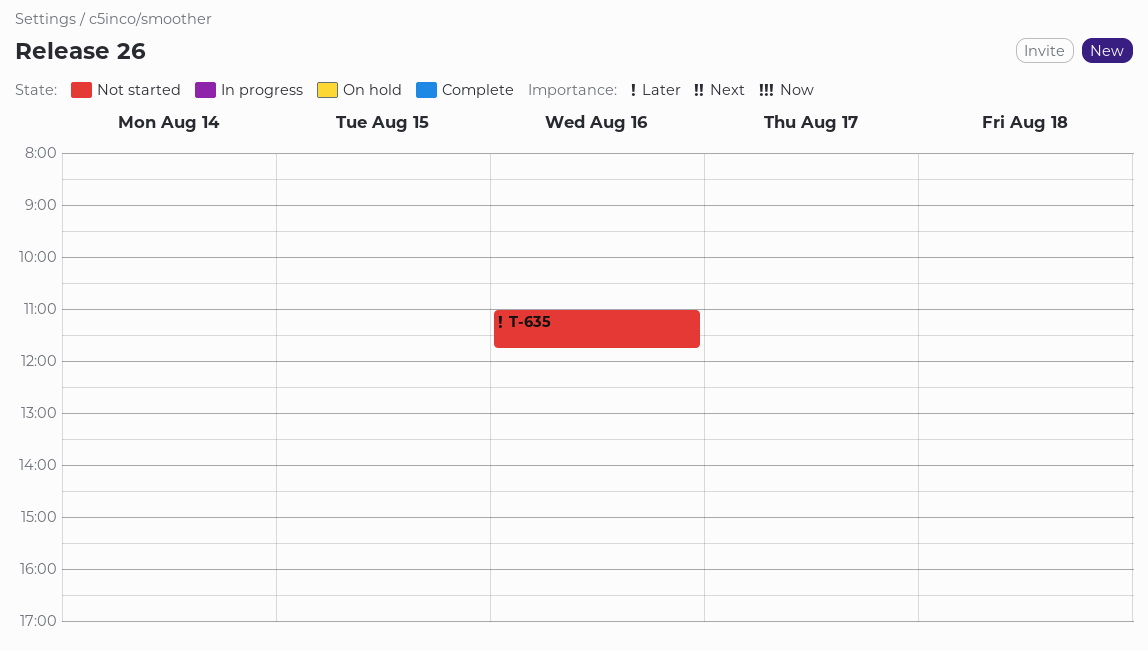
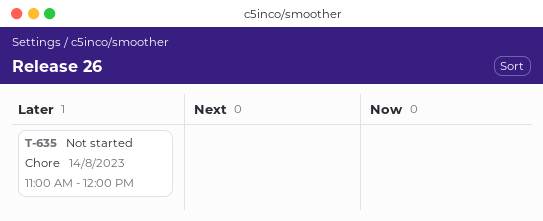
T-635, day: Aug 16 -> Aug 14
T-635, ends: 11:45 -> 12:00

